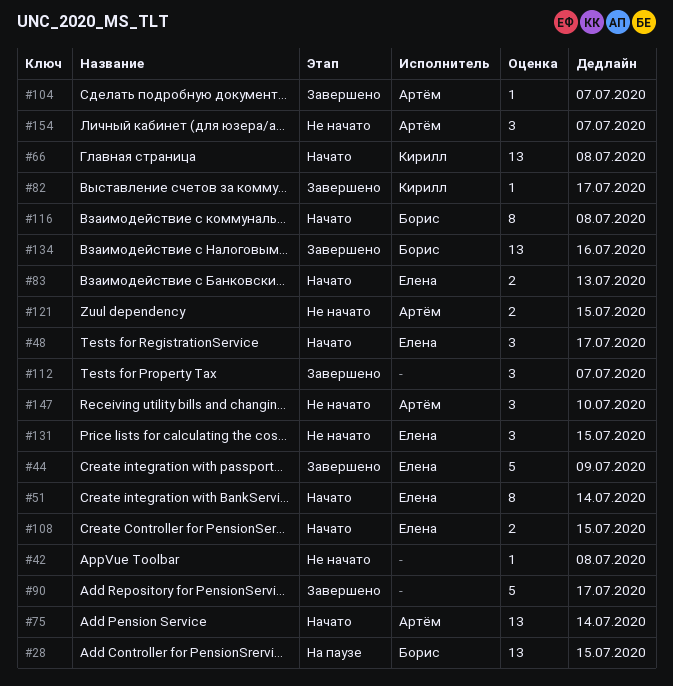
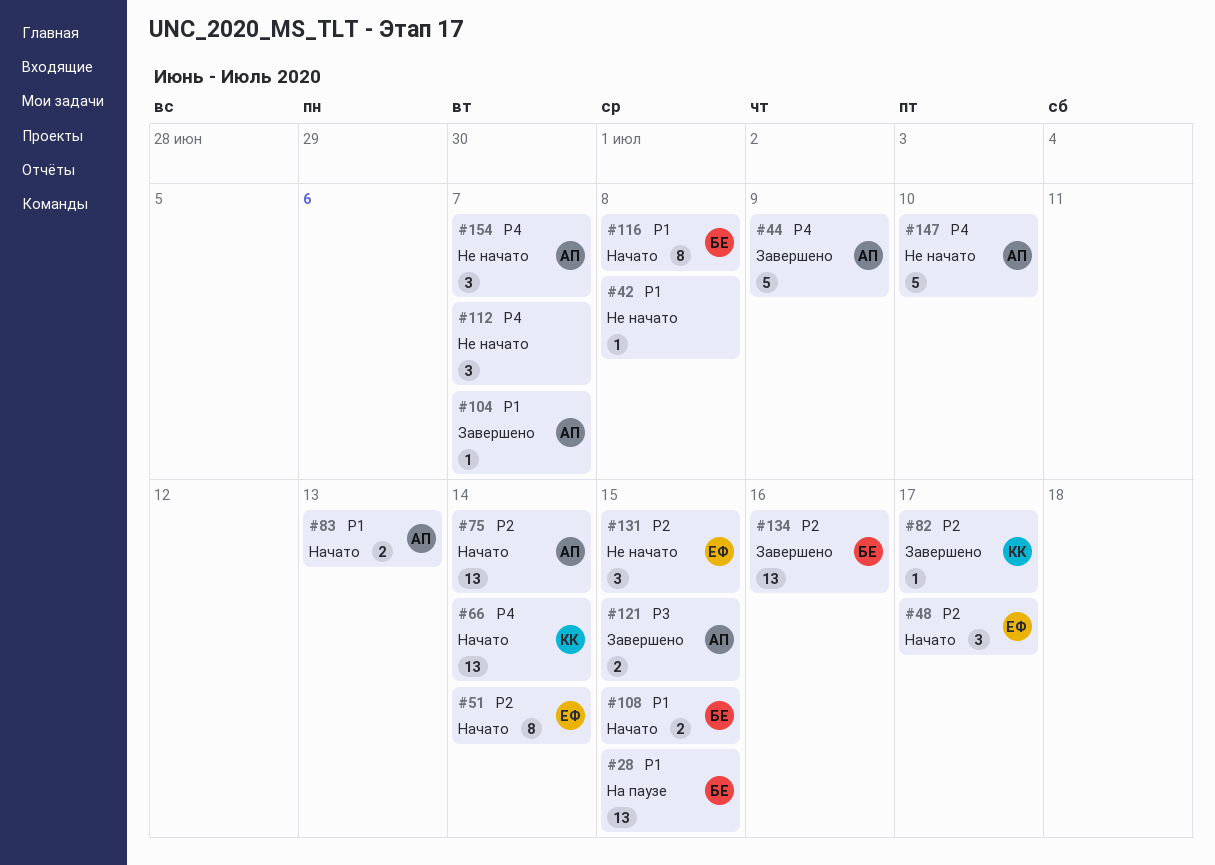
#44, owner: Елена -> Артём
#66, due: Jul 8 -> Jul 14
#83, owner: Елена -> Артём
#90: present -> none
#108, owner: Елена -> Борис
#112, status: Завершено -> Не начато
#121, status: Не начато -> Завершено
#147, estimate: 3 -> 5

